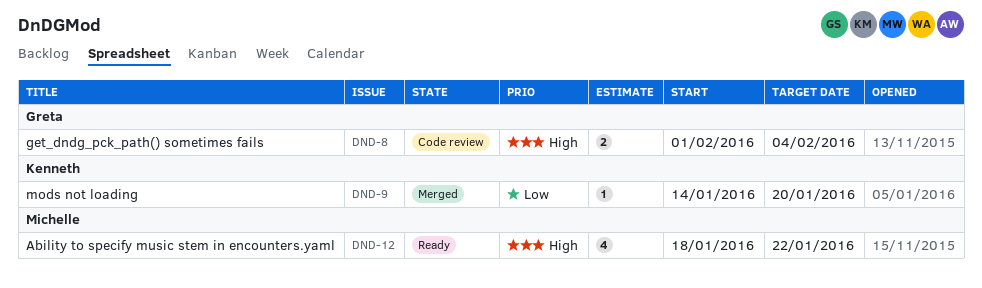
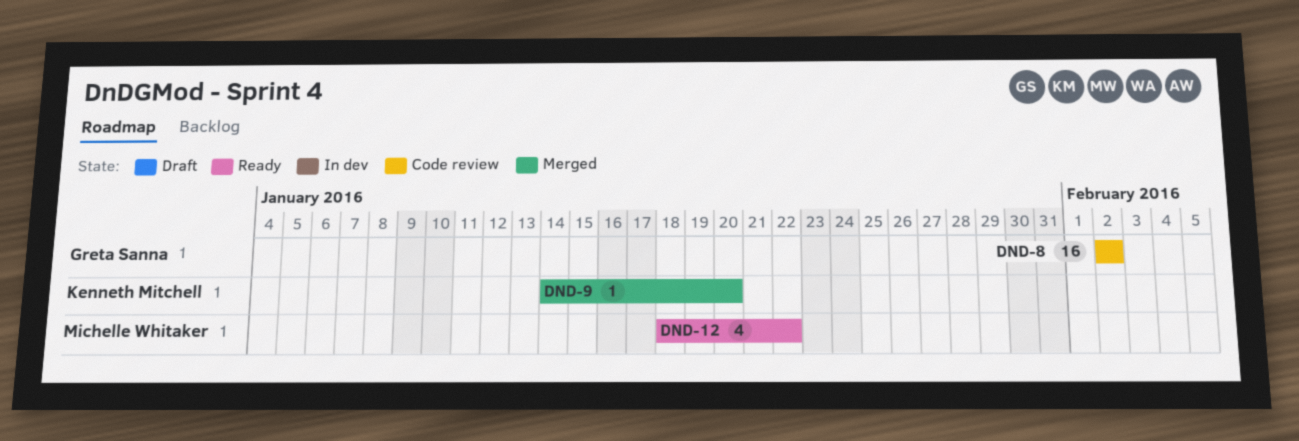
DND-8, estimate: 2 -> 16
DND-8, start: Feb 1 -> Feb 2
DND-8, due: Feb 4 -> Feb 2

